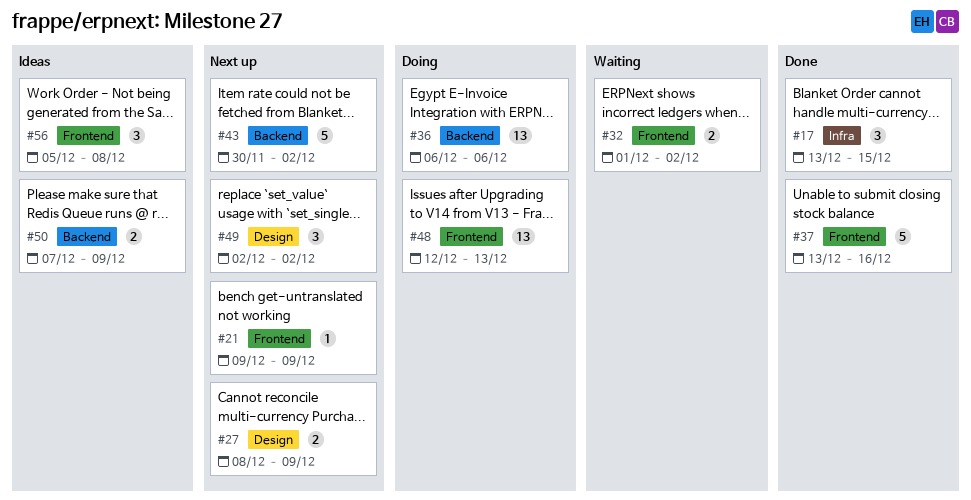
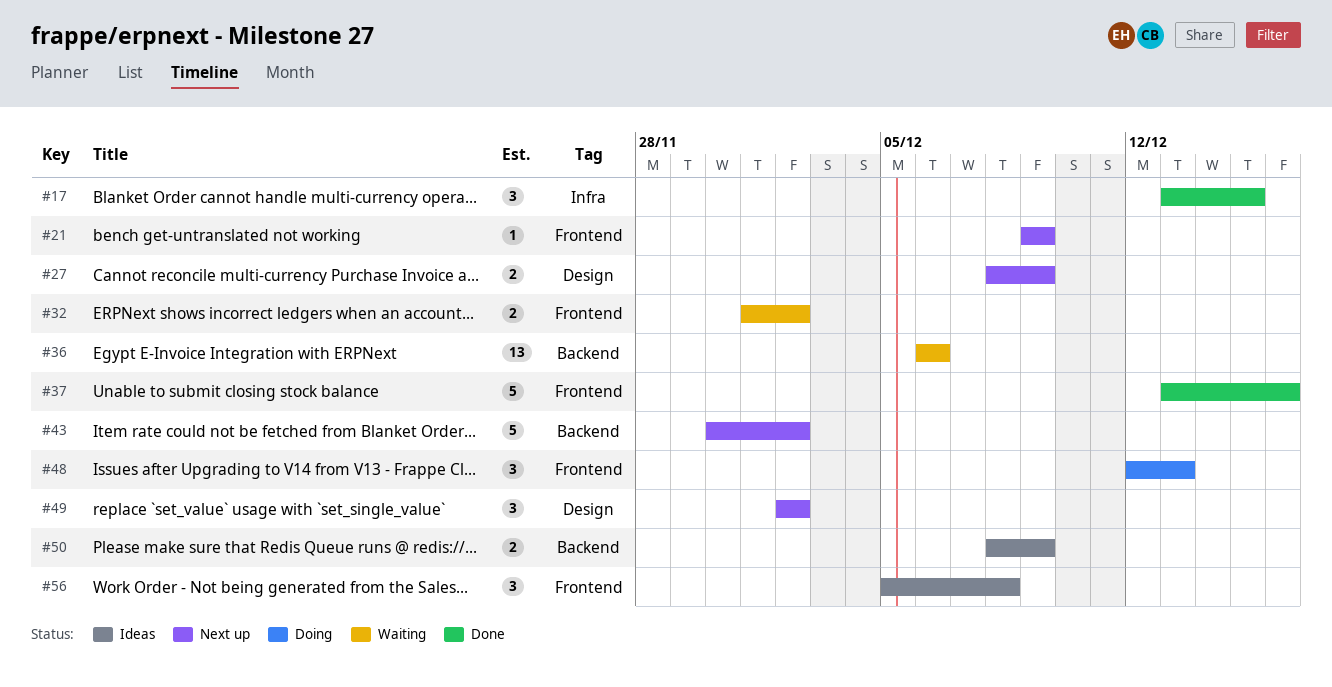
#36, status: Doing -> Waiting
#48, estimate: 13 -> 3
#50, start: Dec 7 -> Dec 8

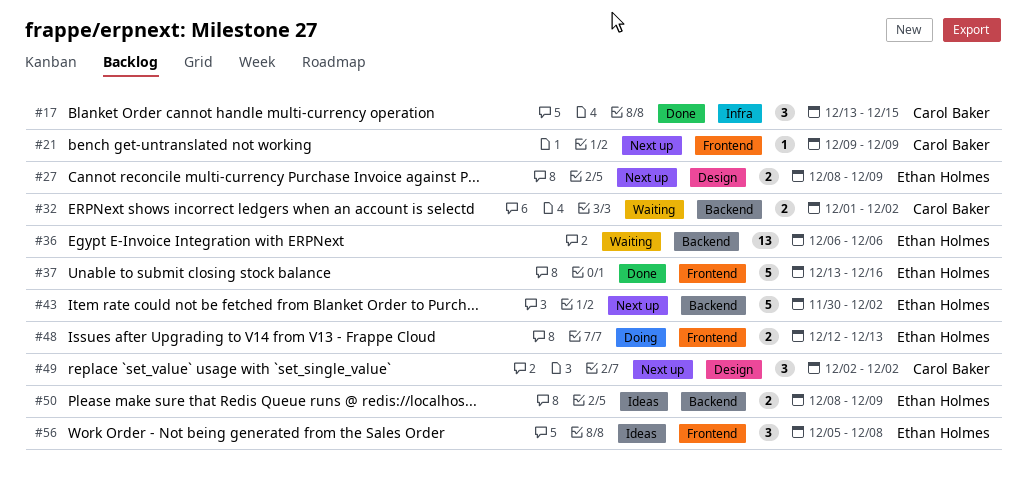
#32, label: Frontend -> Backend
#48, estimate: 3 -> 2

